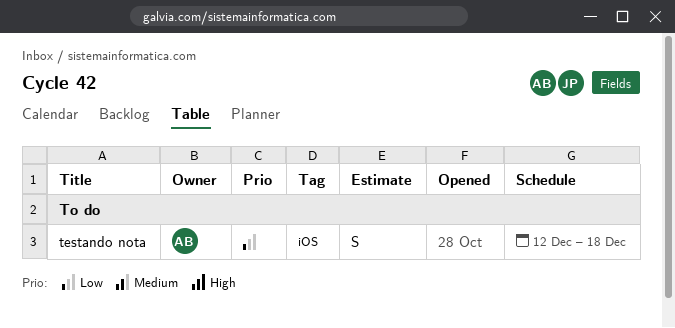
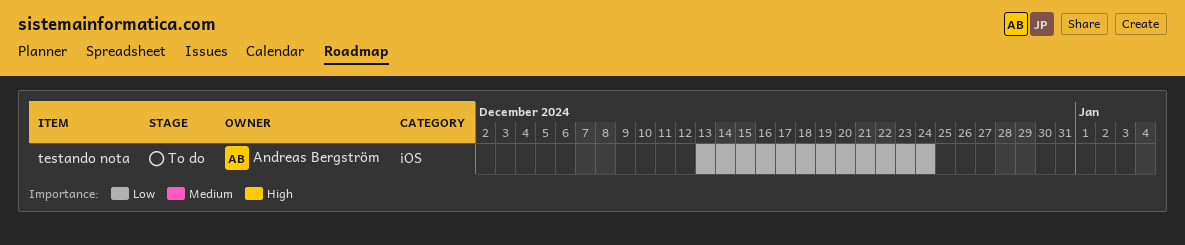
testando nota, start: Dec 12 -> Dec 13
testando nota, due: Dec 18 -> Dec 24

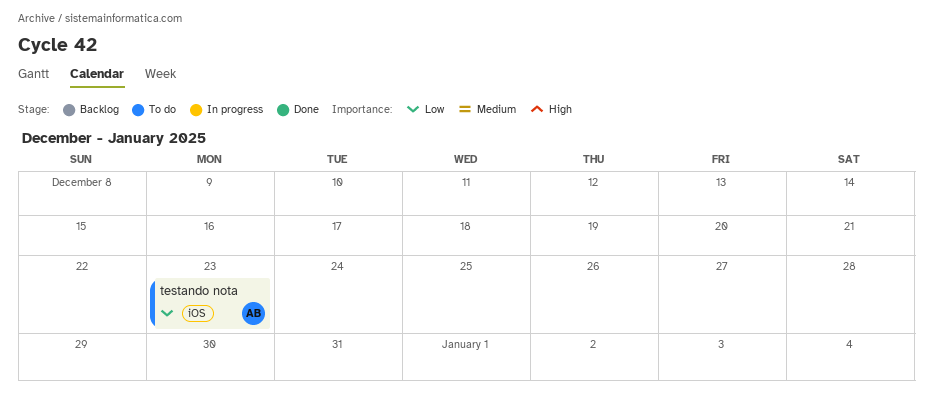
testando nota, due: Dec 24 -> Dec 23

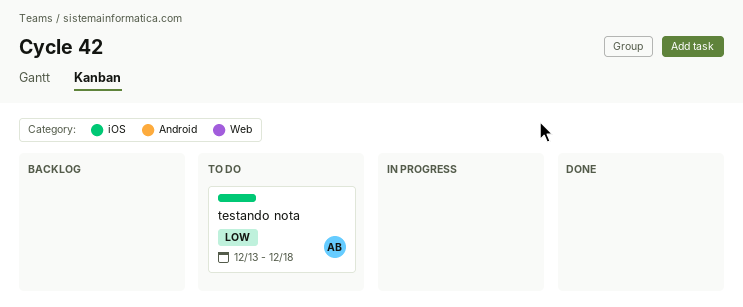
testando nota, due: Dec 23 -> Dec 18

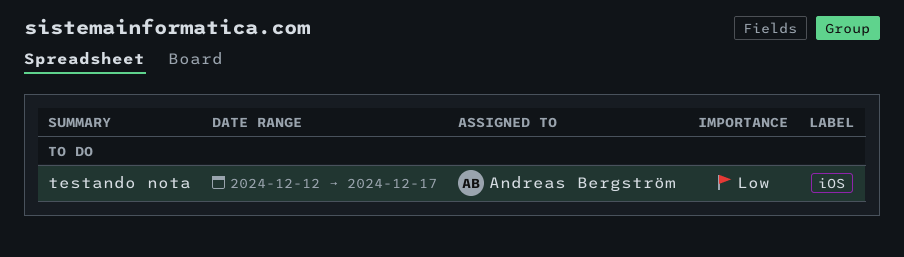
testando nota, start: Dec 13 -> Dec 12
testando nota, due: Dec 18 -> Dec 17

